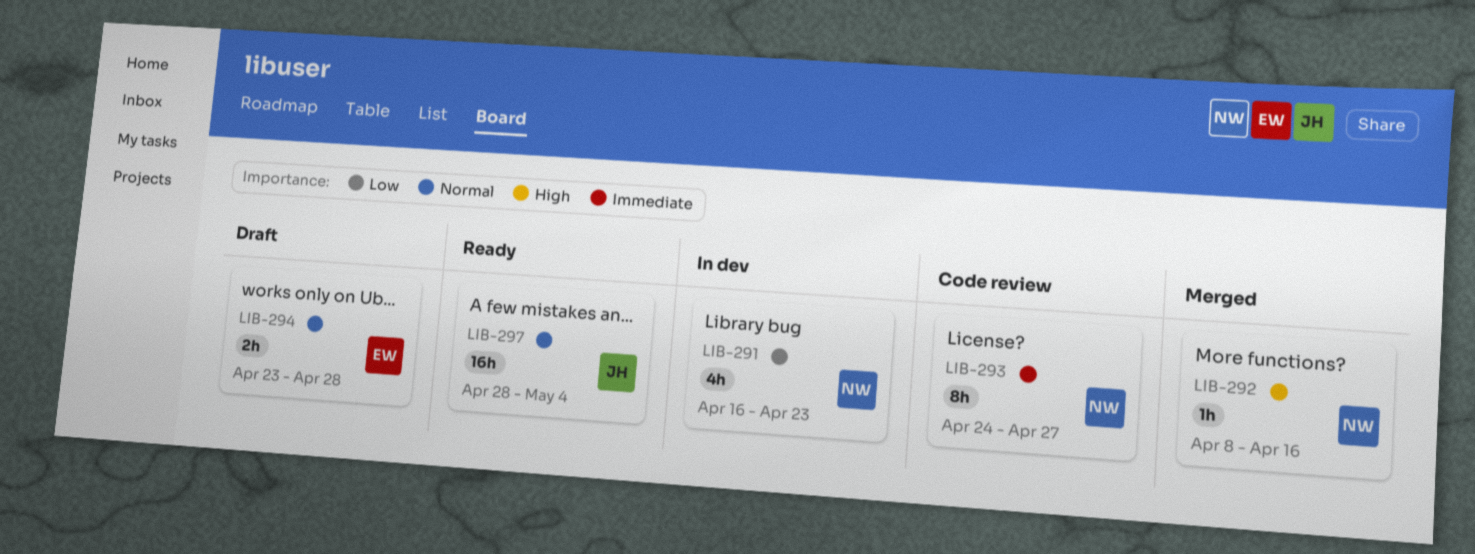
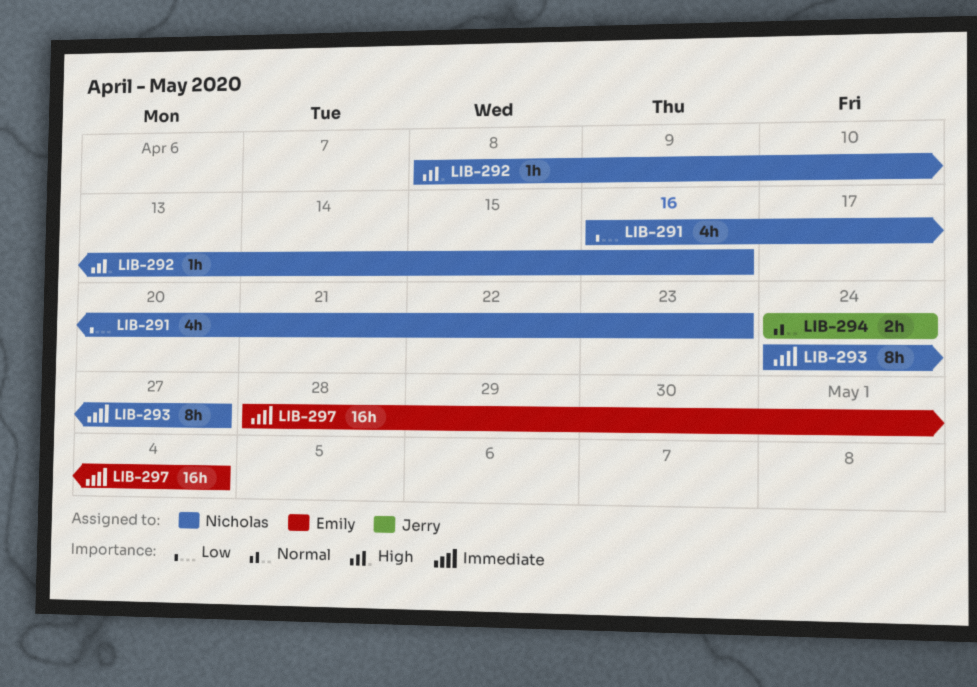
LIB-294, owner: Emily -> Jerry
LIB-294, start: Apr 23 -> Apr 24
LIB-294, due: Apr 28 -> Apr 24
LIB-297, owner: Jerry -> Emily
LIB-297, priority: Normal -> Immediate

